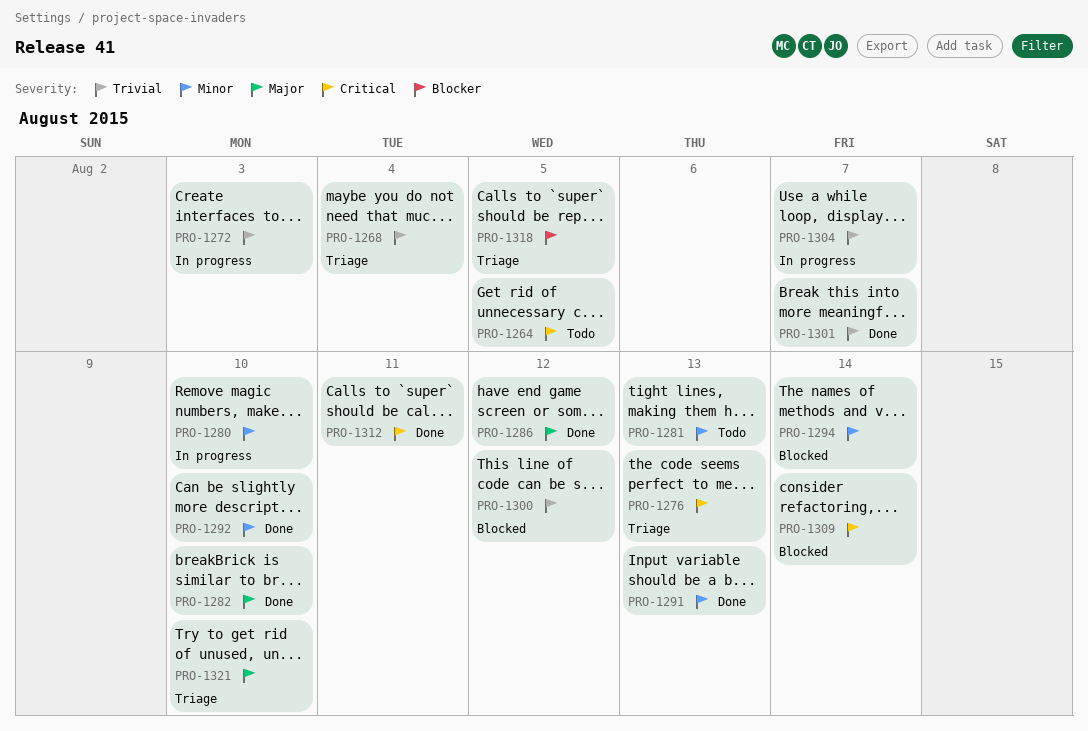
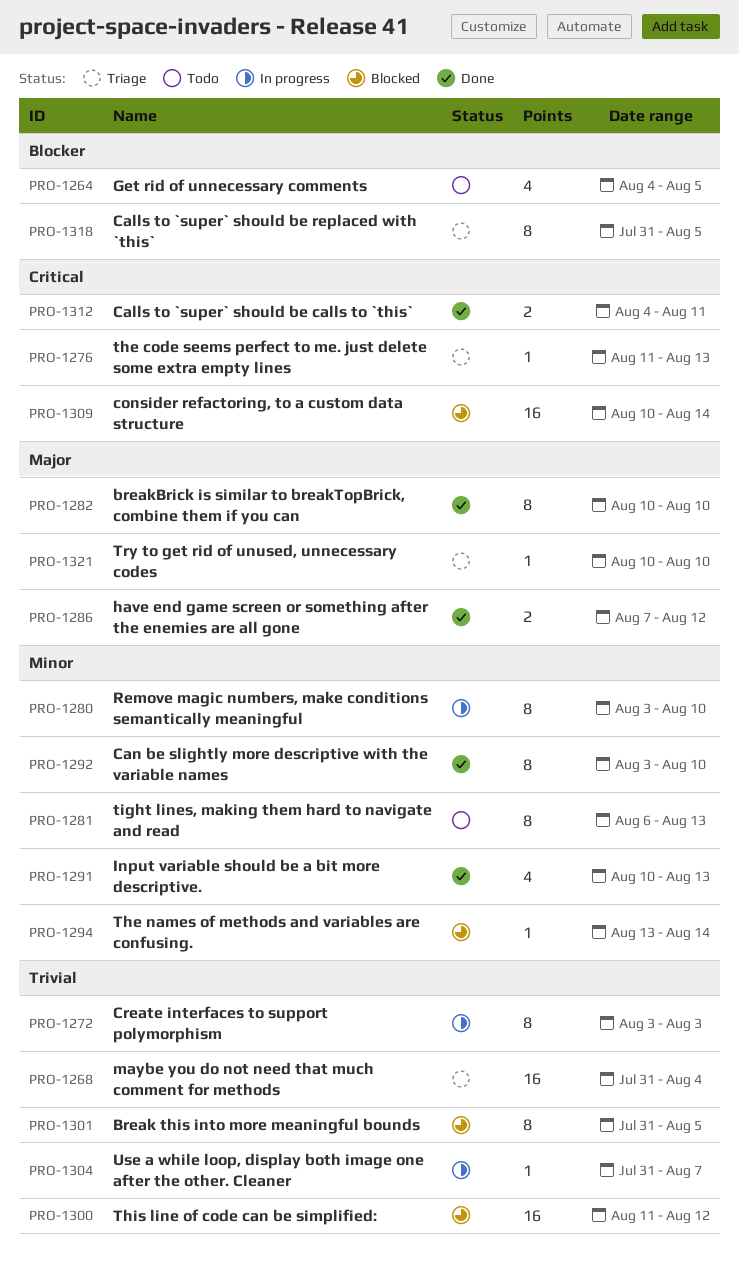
PRO-1264, priority: Critical -> Blocker
PRO-1301, status: Done -> Blocked
PRO-1301, due: Aug 7 -> Aug 5

